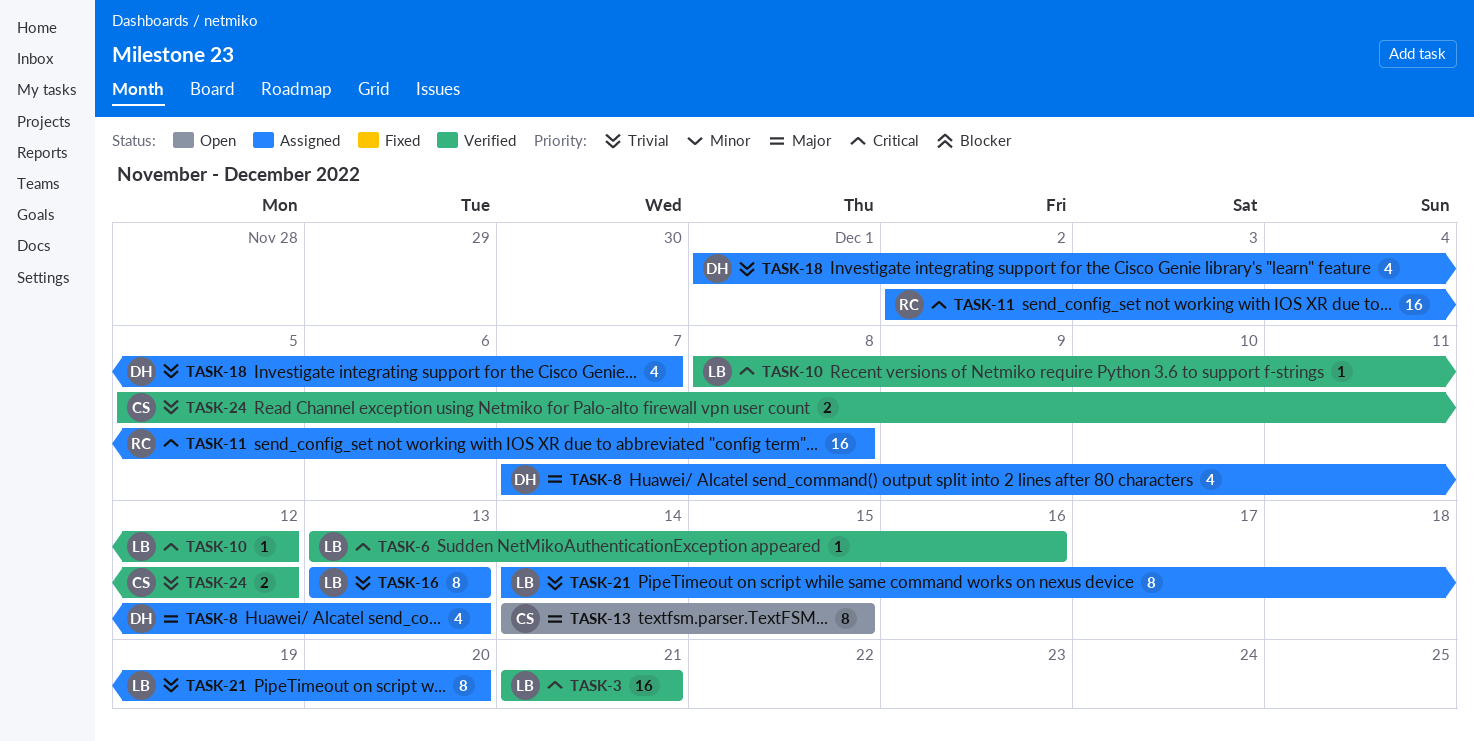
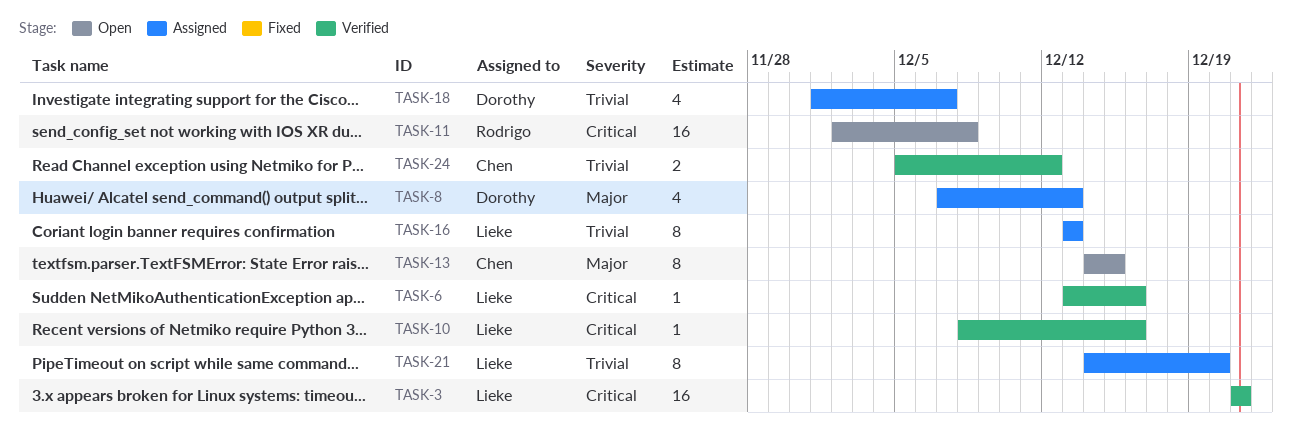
TASK-10, due: Dec 12 -> Dec 16
TASK-11, status: Assigned -> Open

